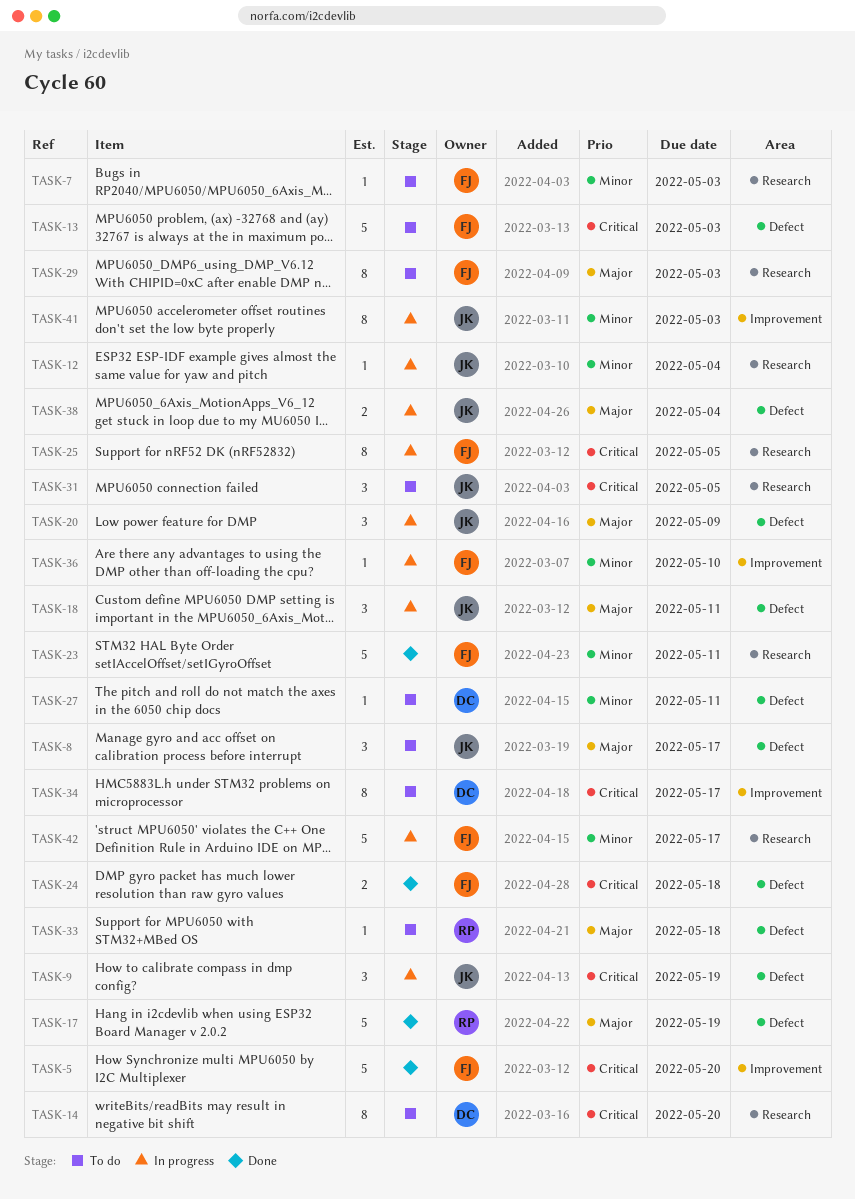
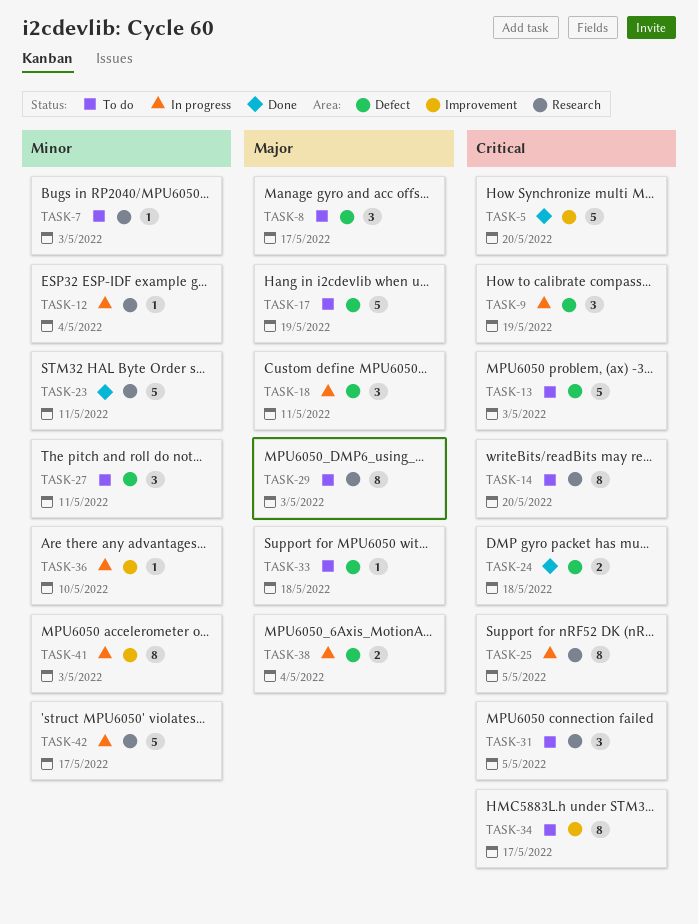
TASK-17, status: Done -> To do
TASK-20: present -> none
TASK-27, estimate: 1 -> 3

